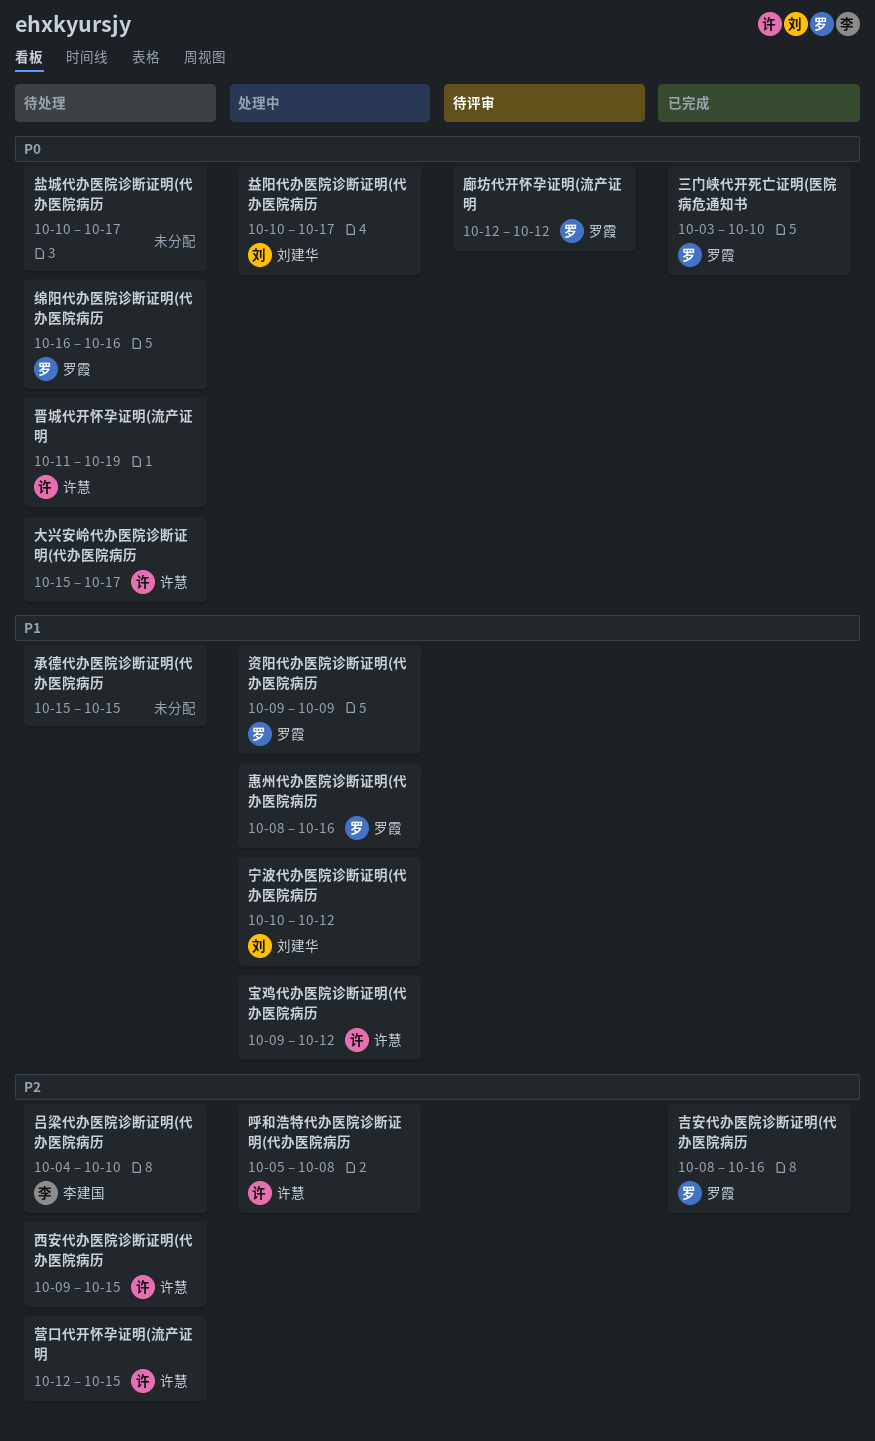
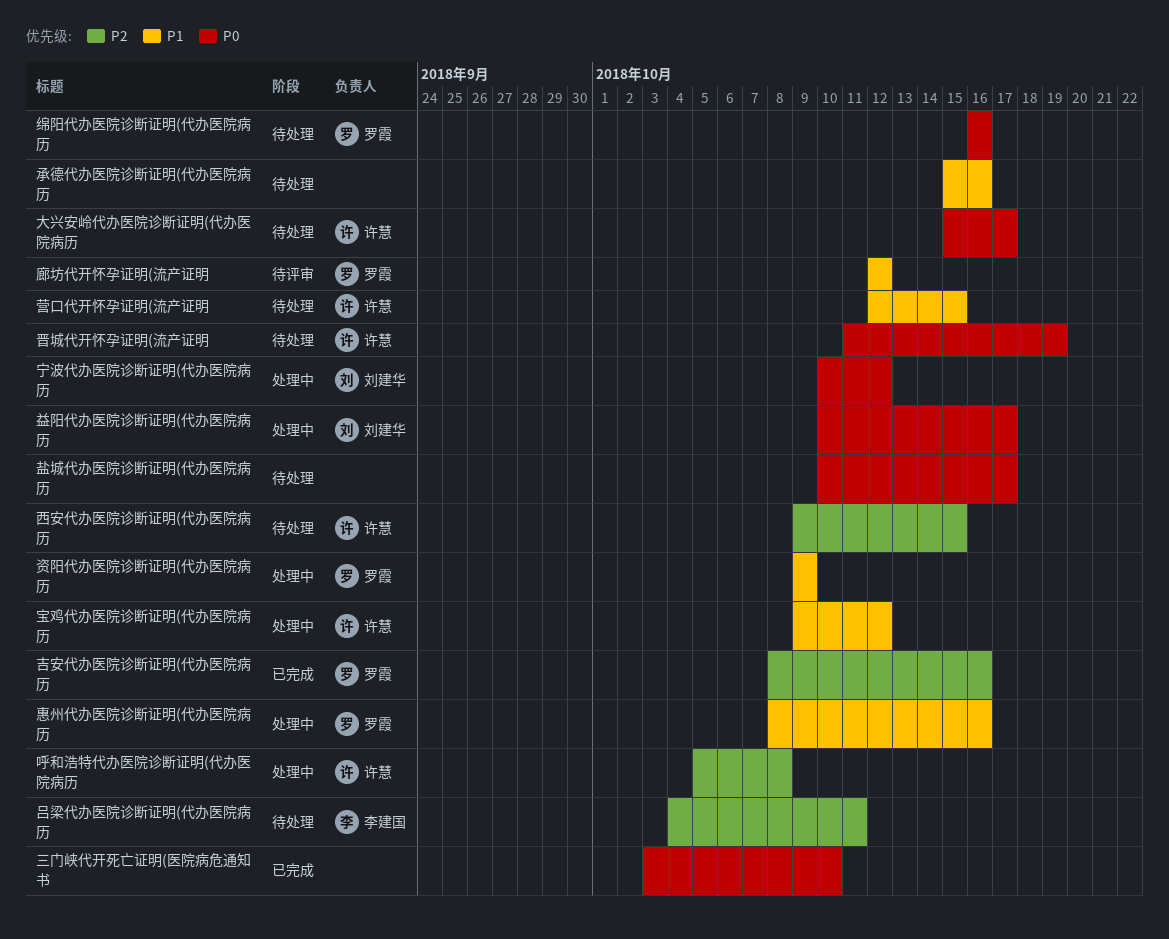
三门峡代开死亡证明(医院病危通知书, owner: 罗霞 -> none
吕梁代办医院诊断证明(代办医院病历, due: Oct 10 -> Oct 11
宁波代办医院诊断证明(代办医院病历, priority: P1 -> P0
廊坊代开怀孕证明(流产证明, priority: P0 -> P1
承德代办医院诊断证明(代办医院病历, due: Oct 15 -> Oct 16
营口代开怀孕证明(流产证明, priority: P2 -> P1

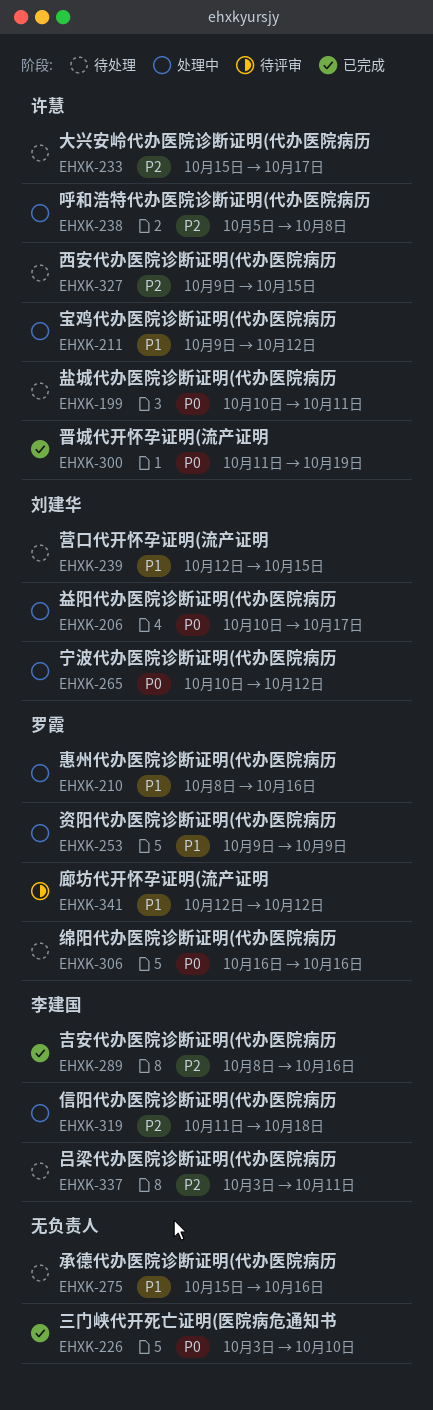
信阳代办医院诊断证明(代办医院病历: none -> present
吉安代办医院诊断证明(代办医院病历, owner: 罗霞 -> 李建国
吕梁代办医院诊断证明(代办医院病历, start: Oct 4 -> Oct 3
大兴安岭代办医院诊断证明(代办医院病历, priority: P0 -> P2
晋城代开怀孕证明(流产证明, status: 待处理 -> 已完成
盐城代办医院诊断证明(代办医院病历, owner: none -> 许慧
盐城代办医院诊断证明(代办医院病历, due: Oct 17 -> Oct 11
营口代开怀孕证明(流产证明, owner: 许慧 -> 刘建华

